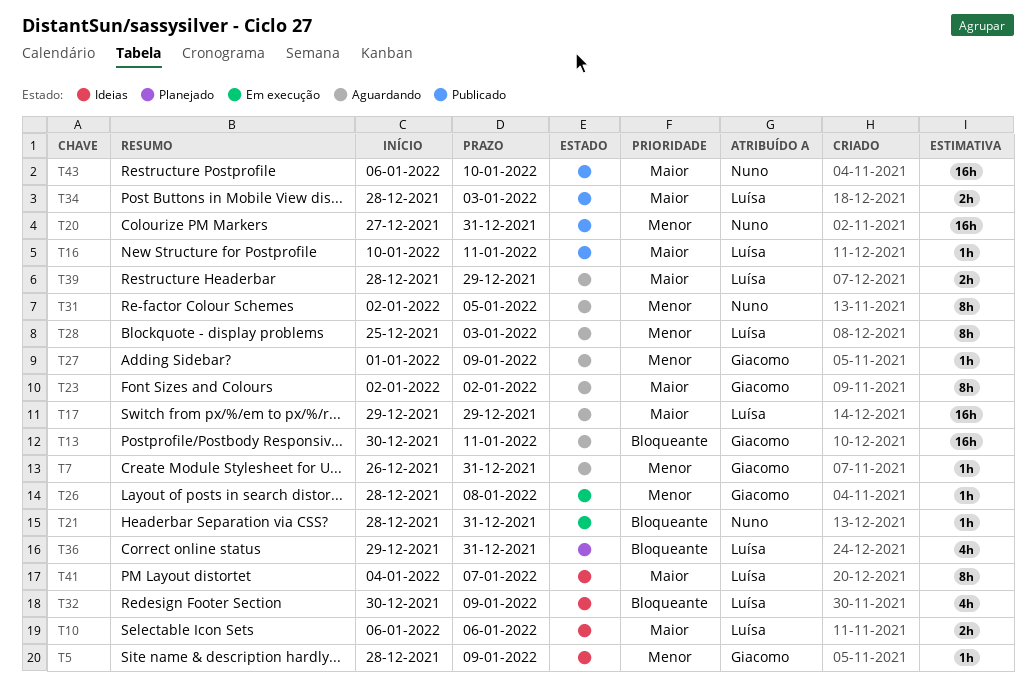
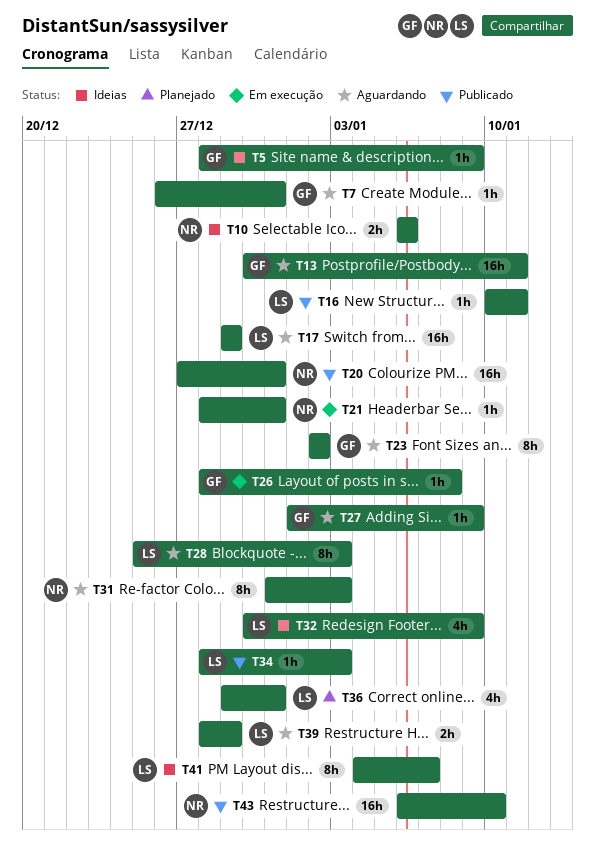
T10, owner: Luísa -> Nuno
T31, start: Jan 2 -> Dec 31
T31, due: Jan 5 -> Jan 3
T34, estimate: 2h -> 1h

